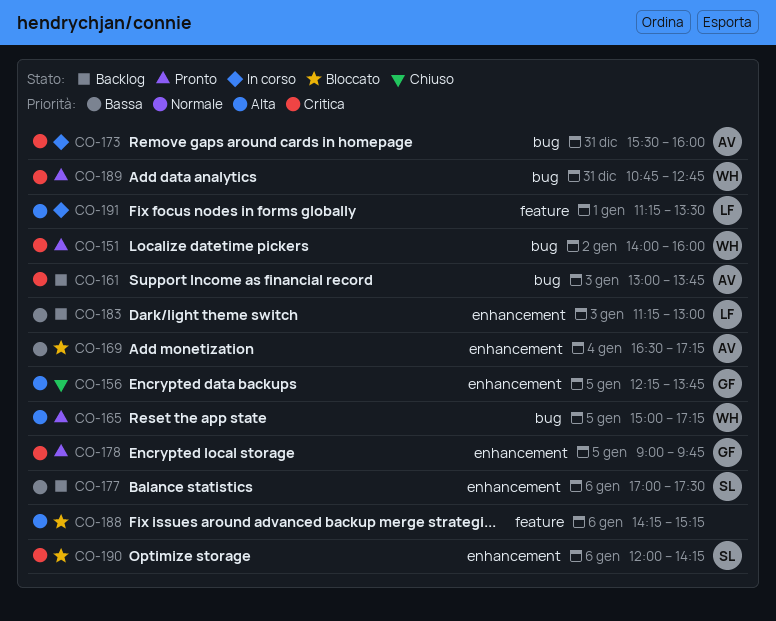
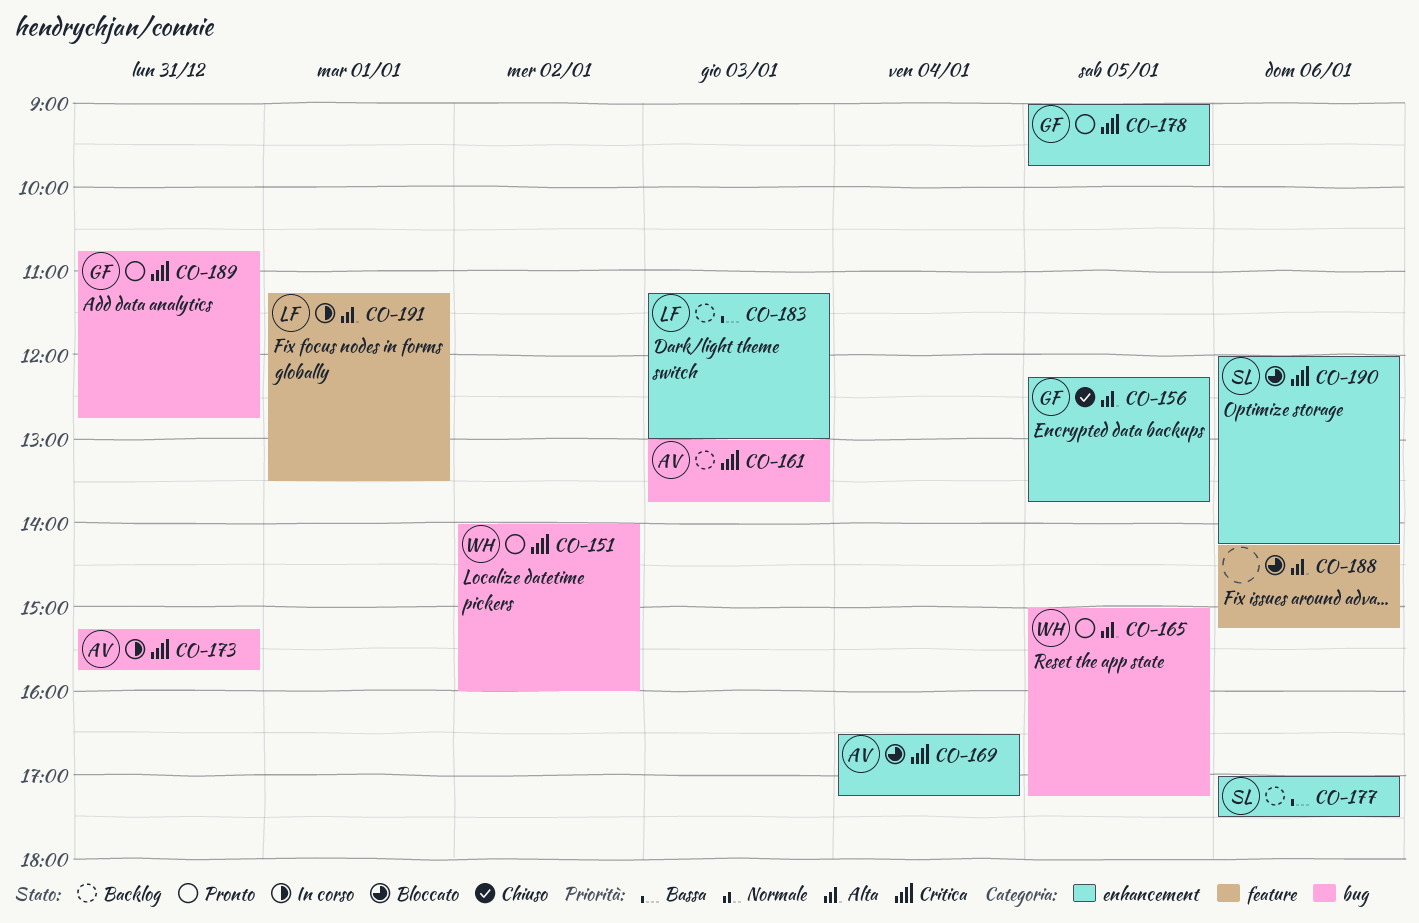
CO-169, priority: Bassa -> Critica
CO-173, begins: 15:30 -> 15:15
CO-173, ends: 16:00 -> 15:45
CO-189, owner: WH -> GF

